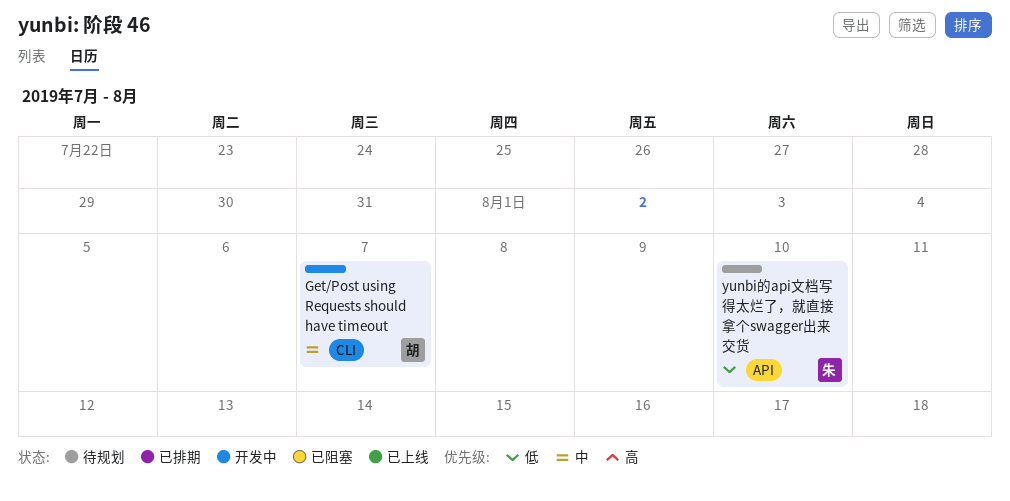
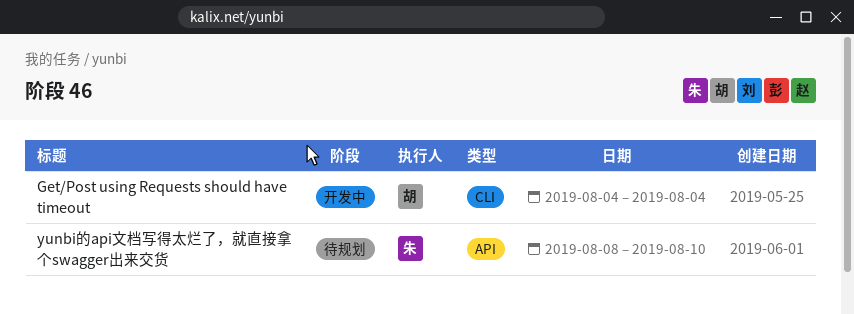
Get/Post using Requests should have timeout, due: Aug 7 -> Aug 4

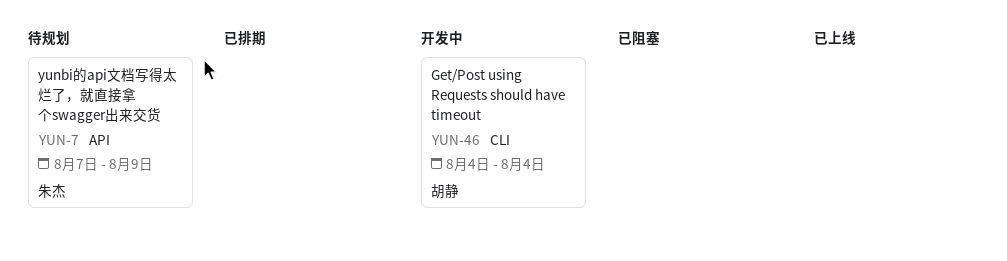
yunbi的api文档写得太烂了，就直接拿个swagger出来交货, start: Aug 8 -> Aug 7
yunbi的api文档写得太烂了，就直接拿个swagger出来交货, due: Aug 10 -> Aug 9

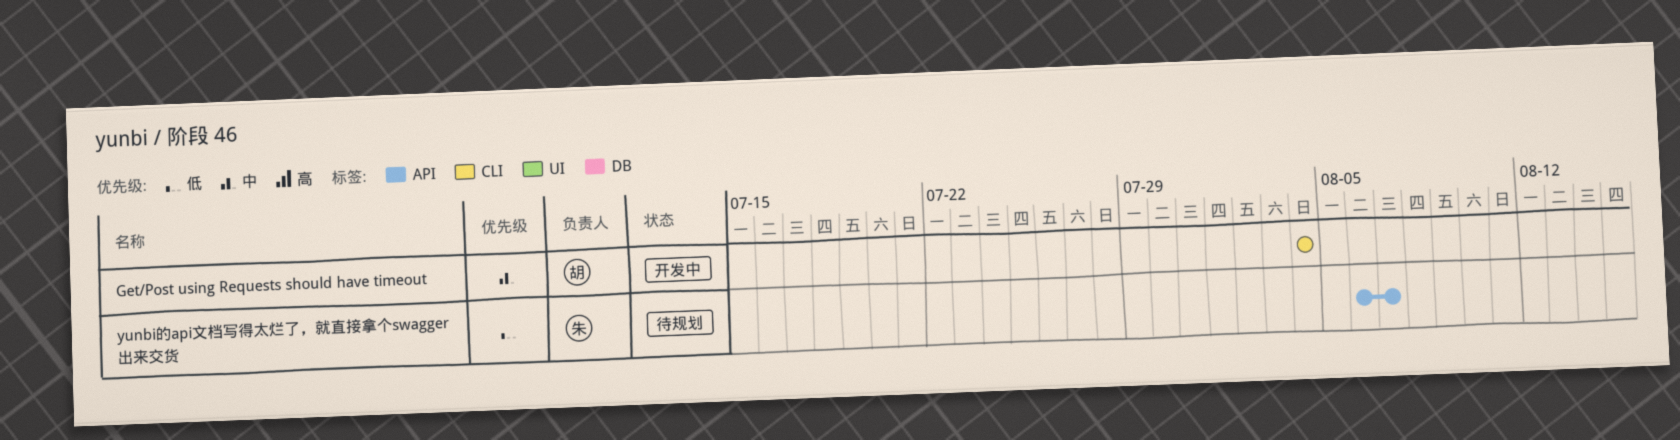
yunbi的api文档写得太烂了，就直接拿个swagger出来交货, start: Aug 7 -> Aug 6
yunbi的api文档写得太烂了，就直接拿个swagger出来交货, due: Aug 9 -> Aug 7

